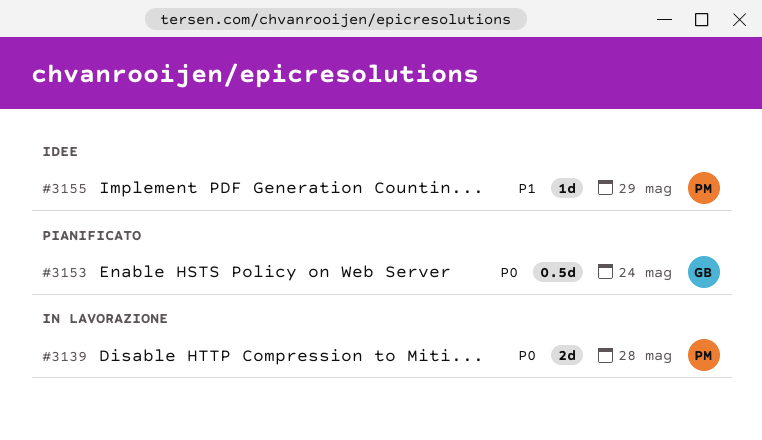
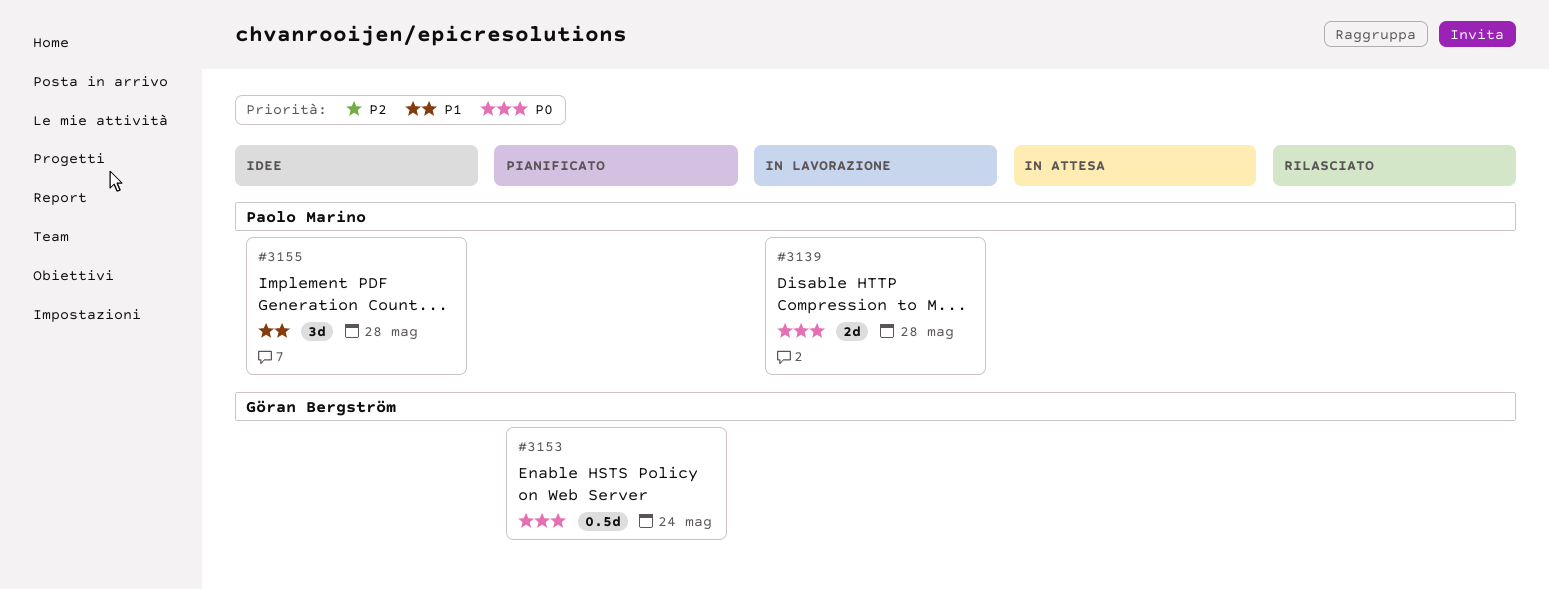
#3155, estimate: 1d -> 3d
#3155, due: May 29 -> May 28

